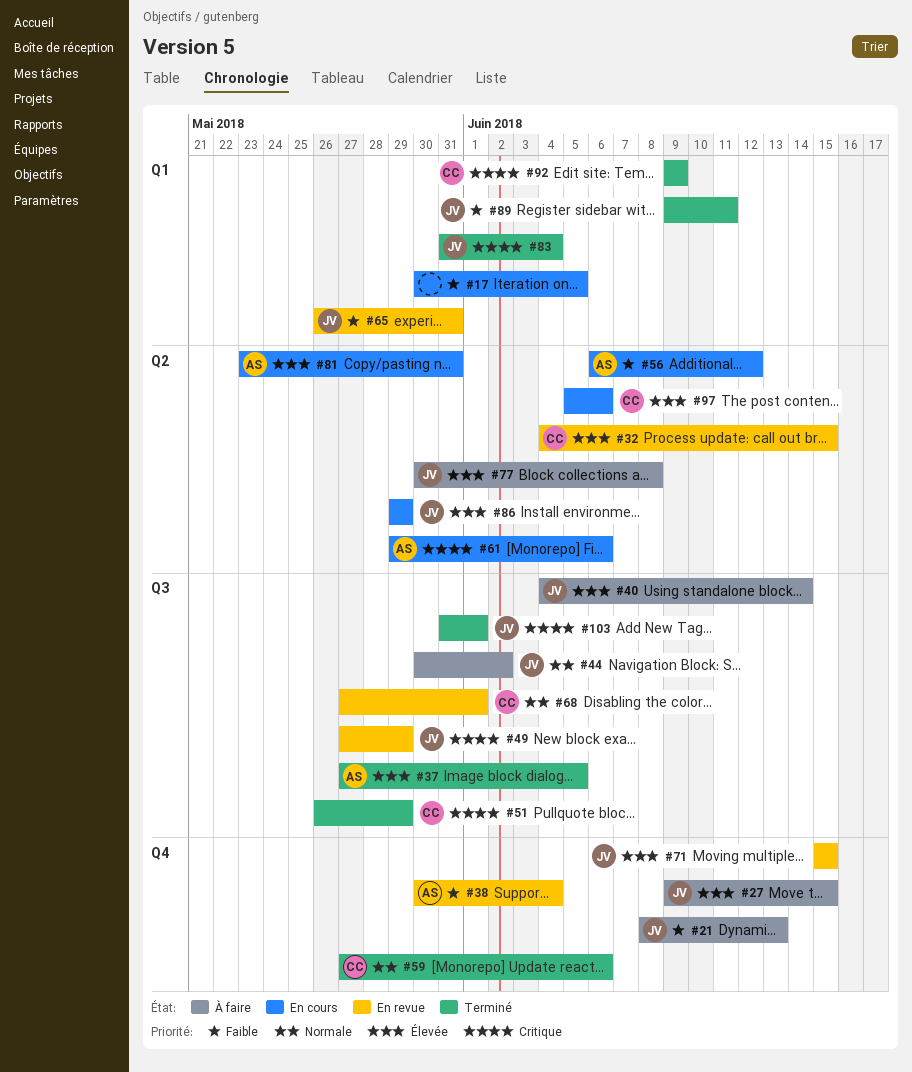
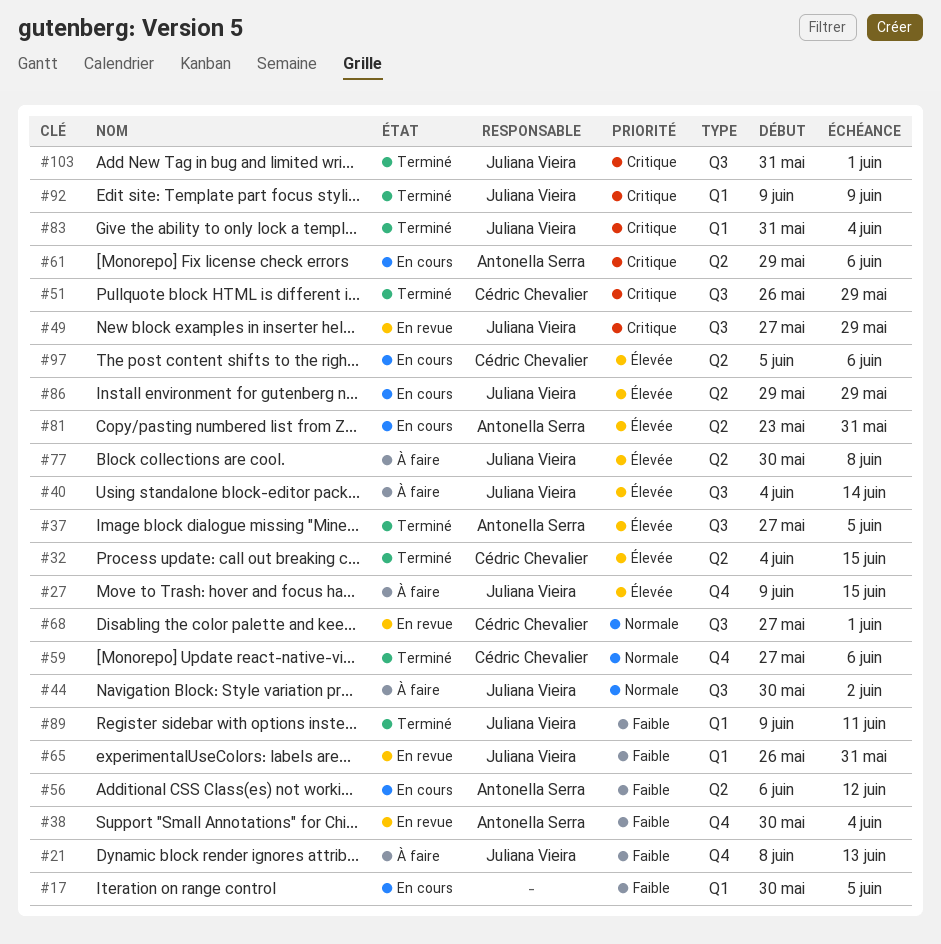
#32, status: En revue -> Terminé
#71: present -> none
#92, owner: Cédric Chevalier -> Juliana Vieira

